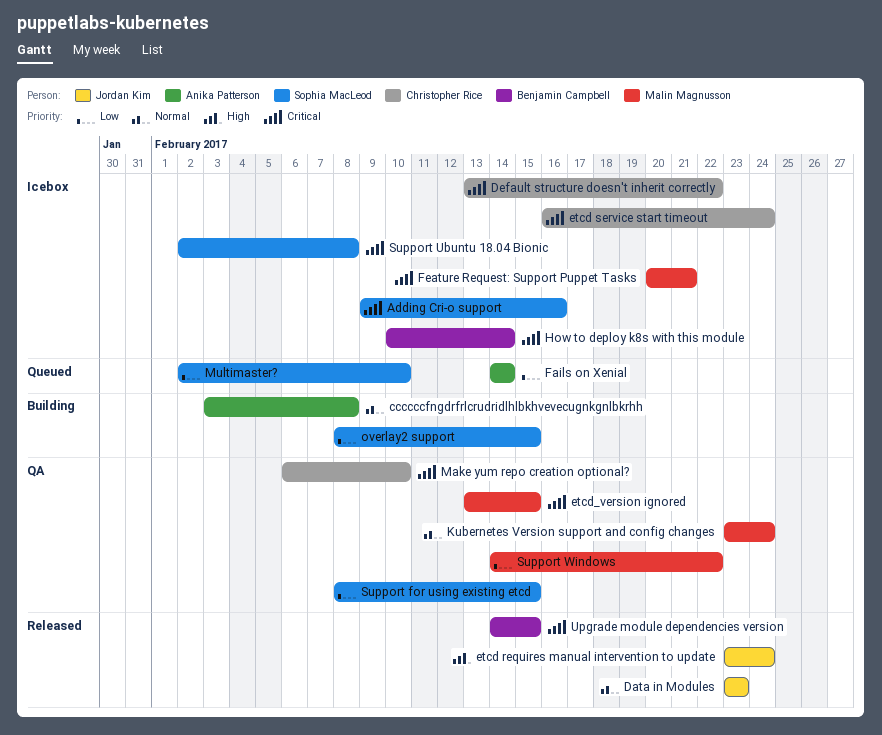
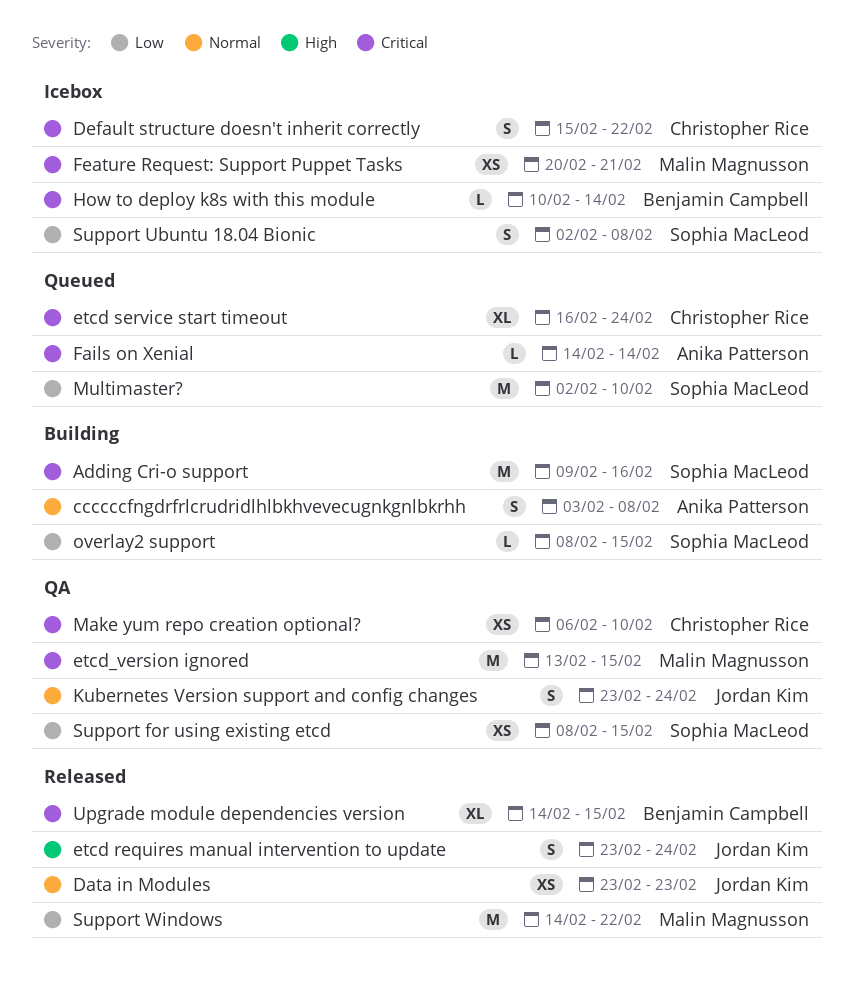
Adding Cri-o support, status: Icebox -> Building
Default structure doesn't inherit correctly, start: Feb 13 -> Feb 15
etcd service start timeout, status: Icebox -> Queued
Fails on Xenial, priority: Low -> Critical
Kubernetes Version support and config changes, owner: Malin Magnusson -> Jordan Kim
Support Ubuntu 18.04 Bionic, priority: Critical -> Low
Support Windows, status: QA -> Released

